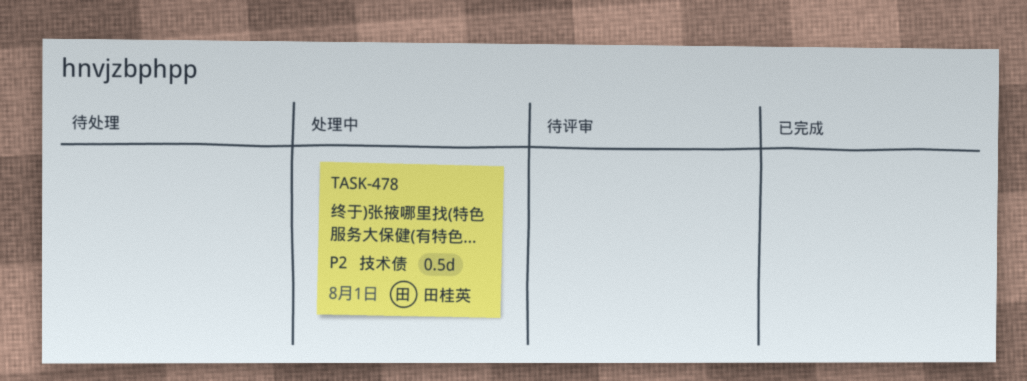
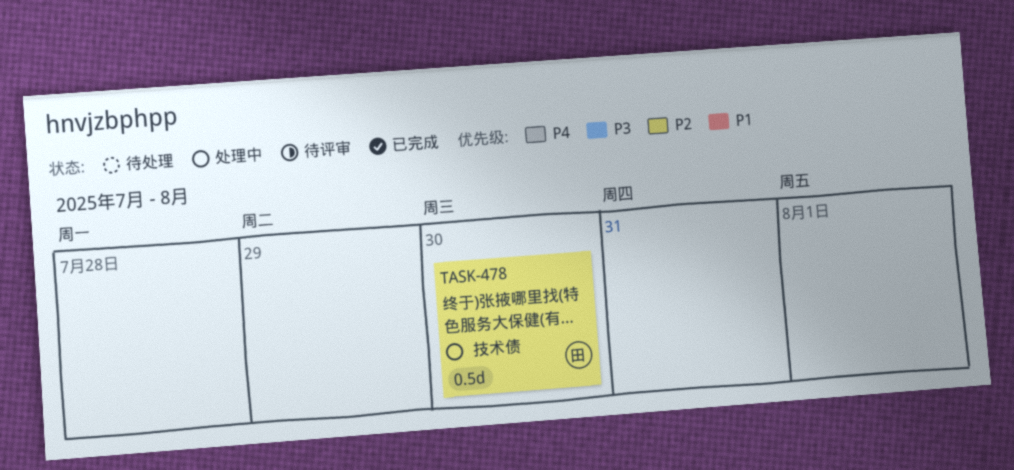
TASK-478, day: Aug 1 -> Jul 30

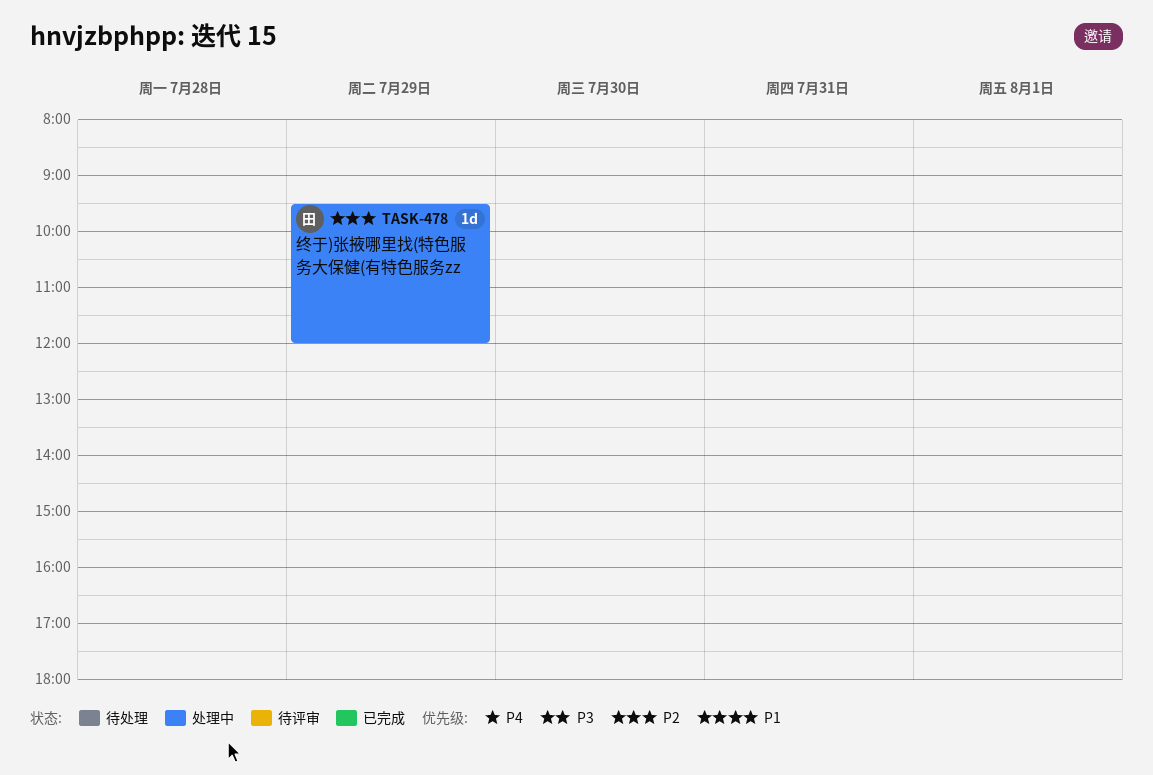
TASK-478, estimate: 0.5d -> 1d
TASK-478, day: Jul 30 -> Jul 29

